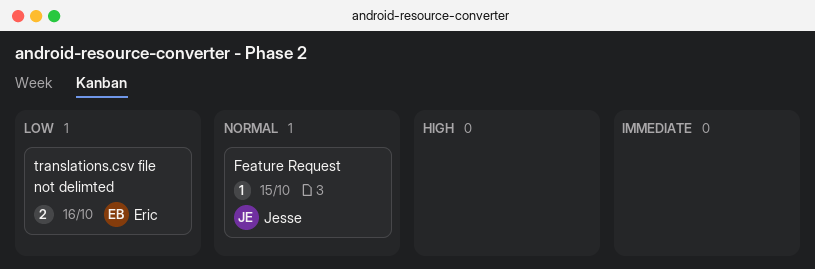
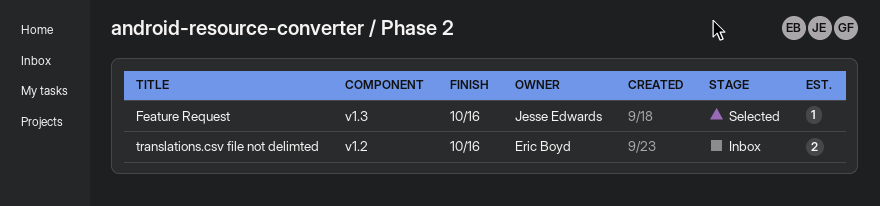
Feature Request, due: Oct 15 -> Oct 16

